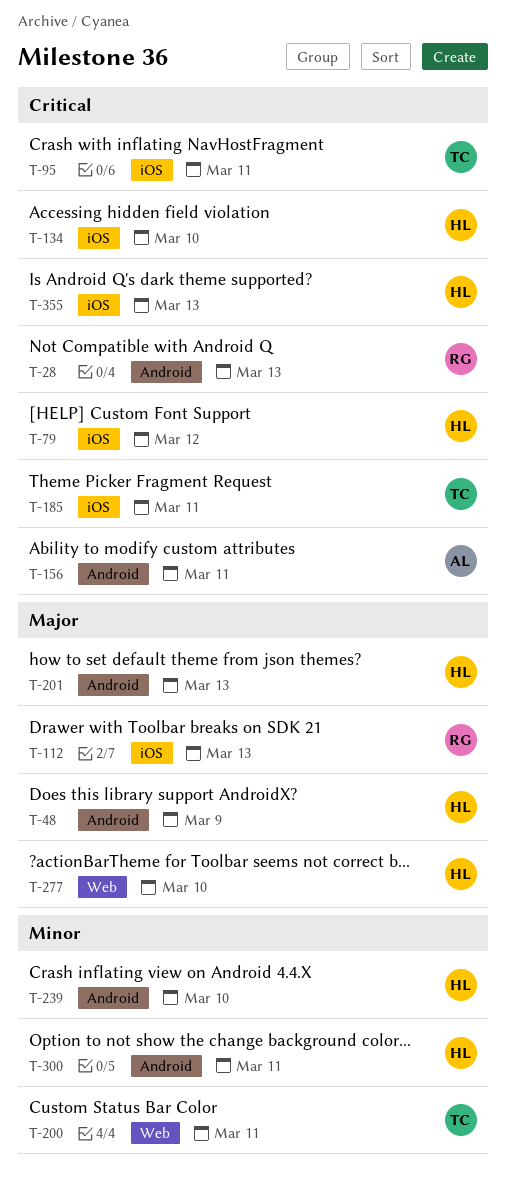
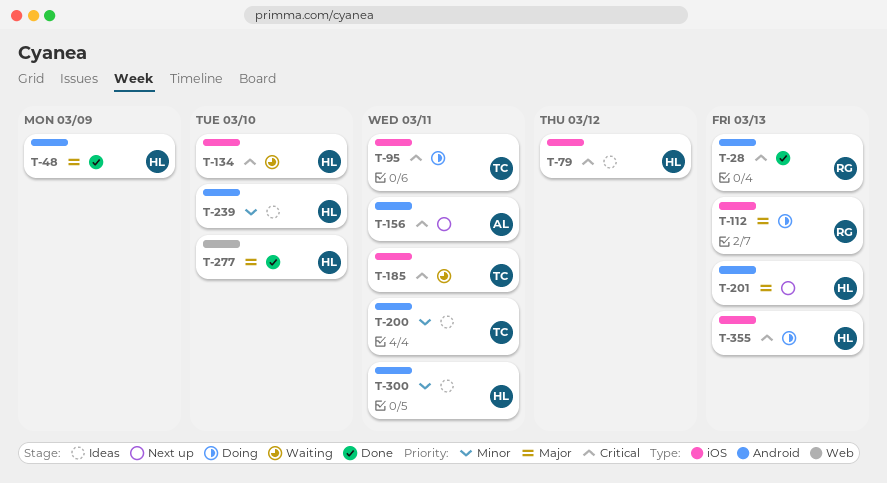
T-200, label: Web -> Android

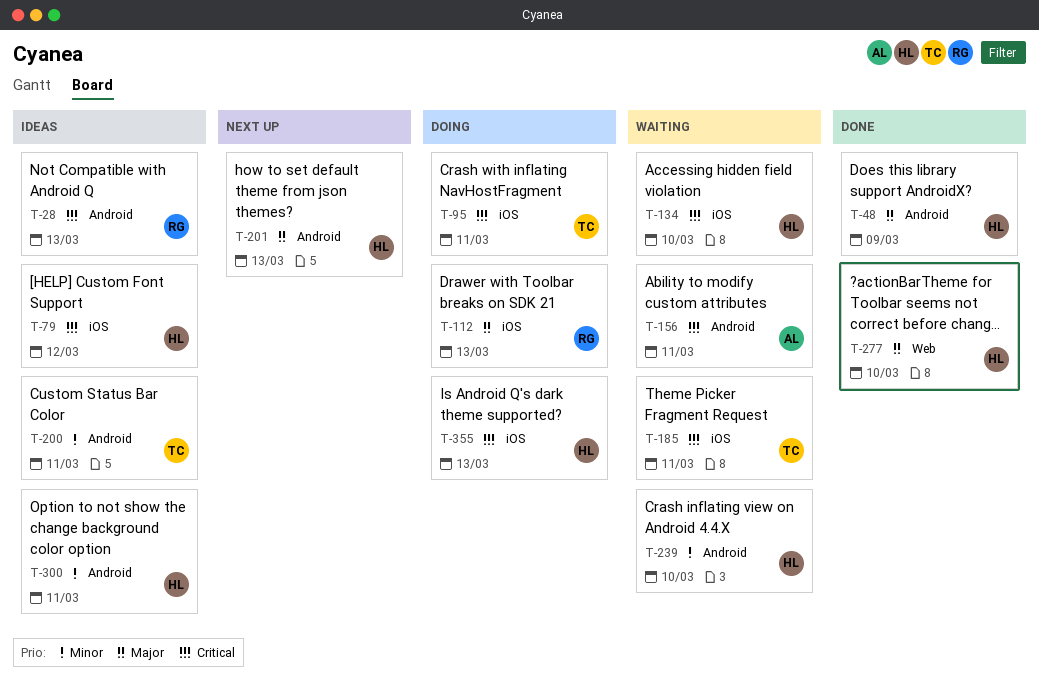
T-28, status: Done -> Ideas
T-156, status: Next up -> Waiting
T-239, status: Ideas -> Waiting

